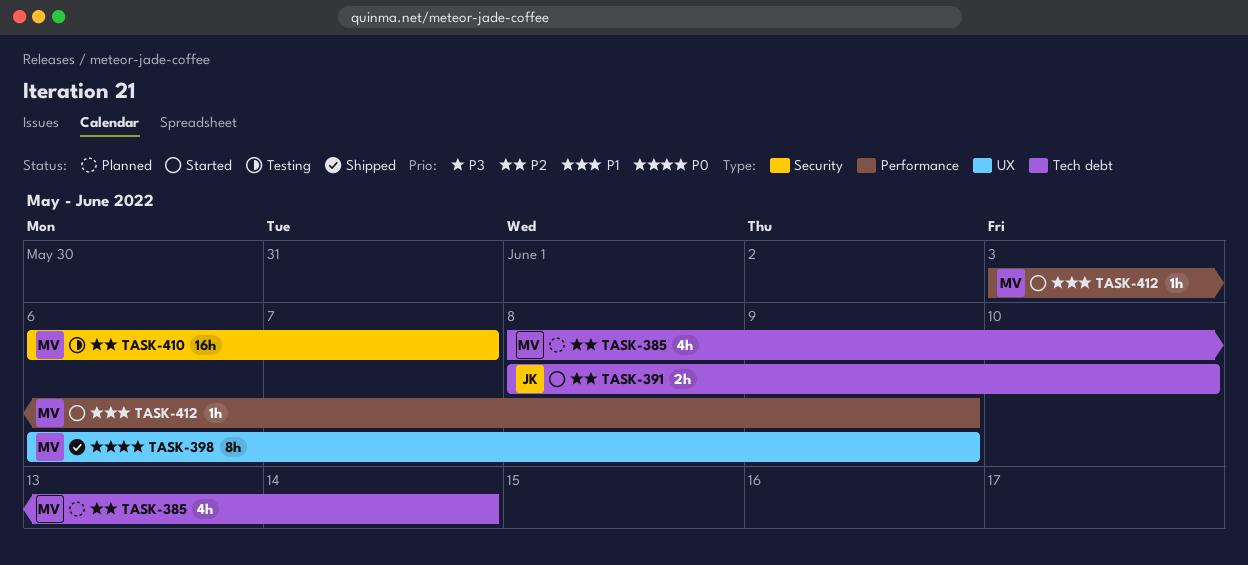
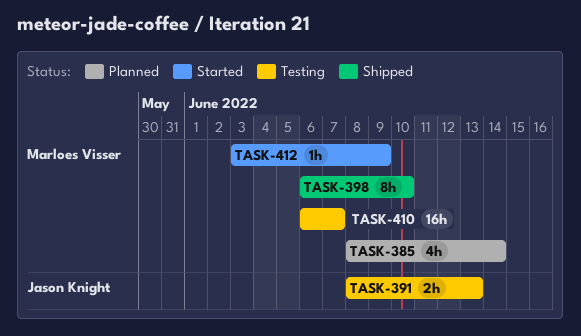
TASK-391, status: Started -> Testing
TASK-391, due: Jun 10 -> Jun 13
TASK-398, due: Jun 9 -> Jun 10

